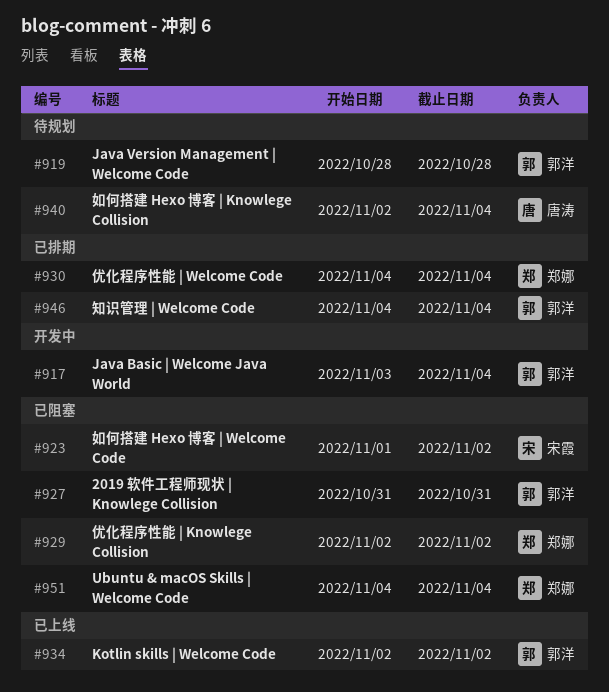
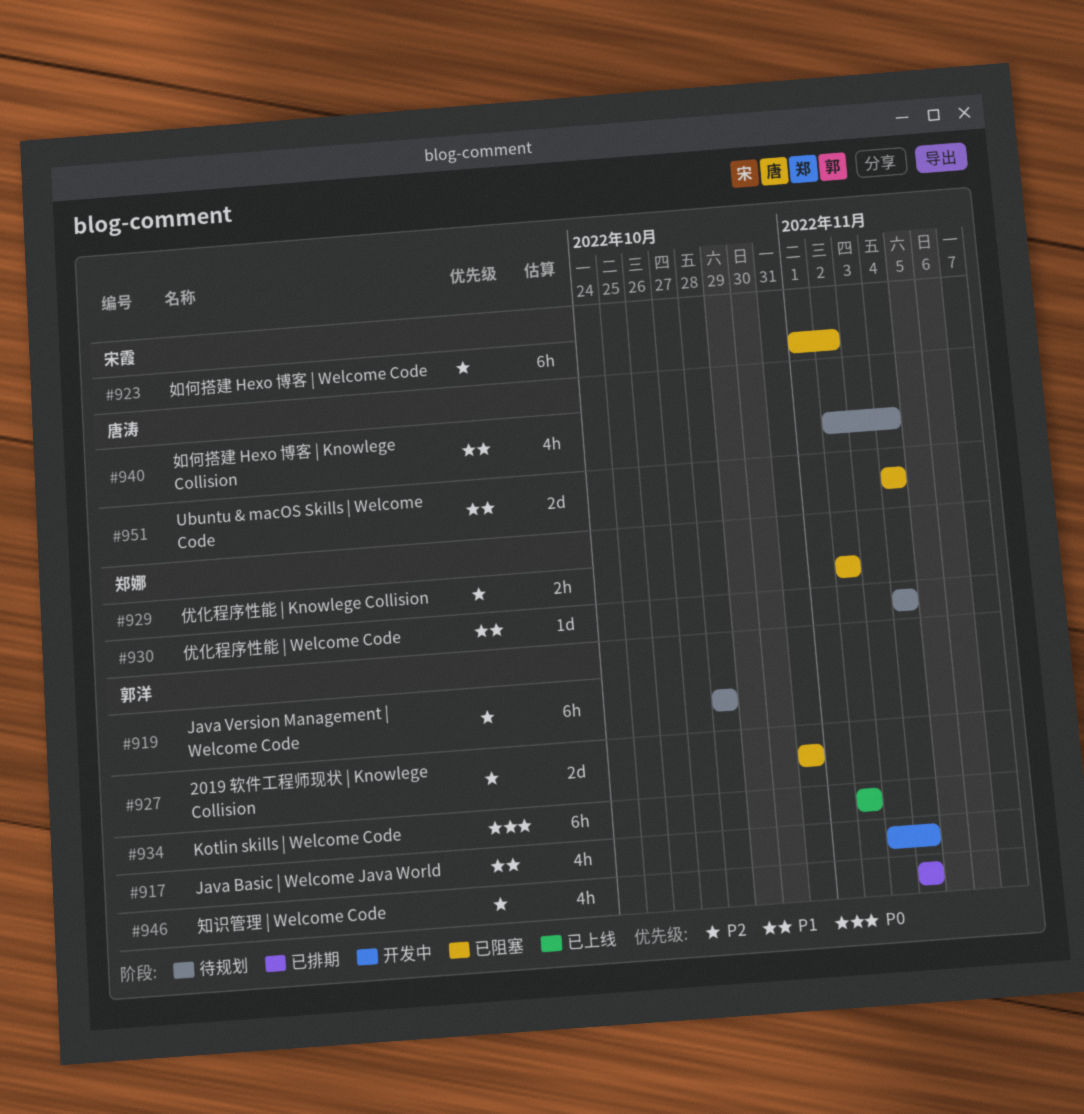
#930, status: 已排期 -> 待规划
#951, owner: 郑娜 -> 唐涛

